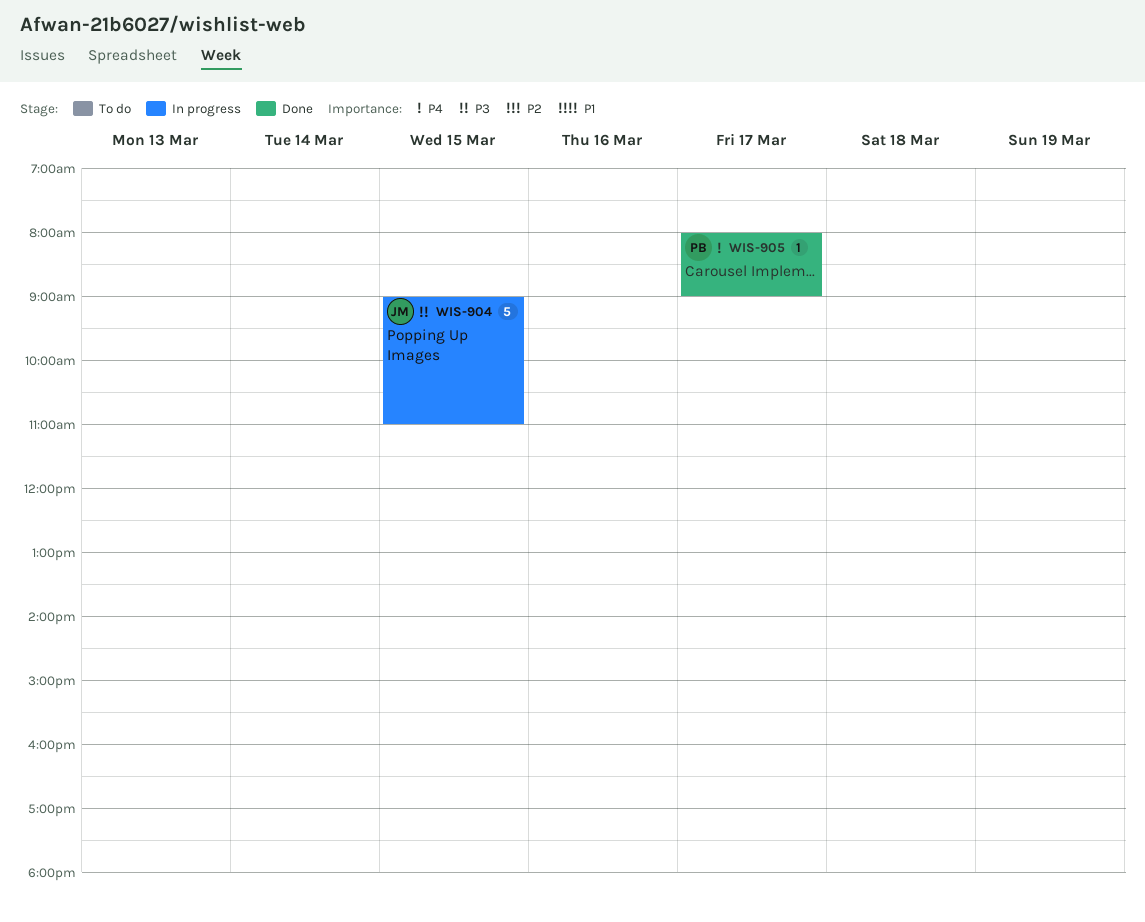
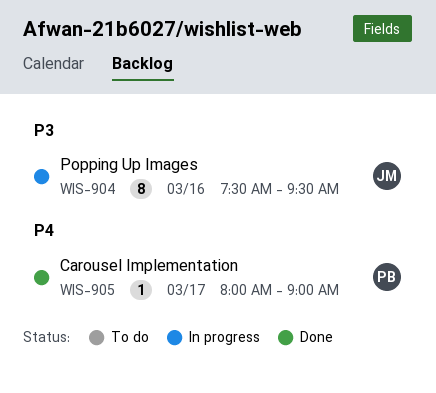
WIS-904, estimate: 5 -> 8
WIS-904, day: Mar 15 -> Mar 16
WIS-904, begins: 09:00 -> 07:30
WIS-904, ends: 11:00 -> 09:30

